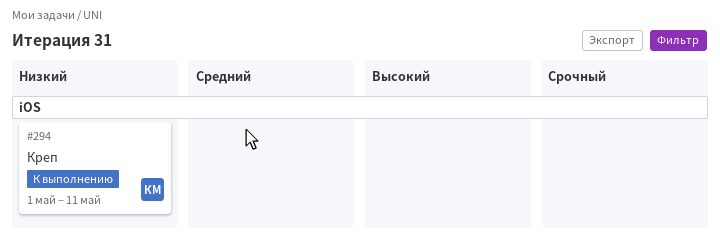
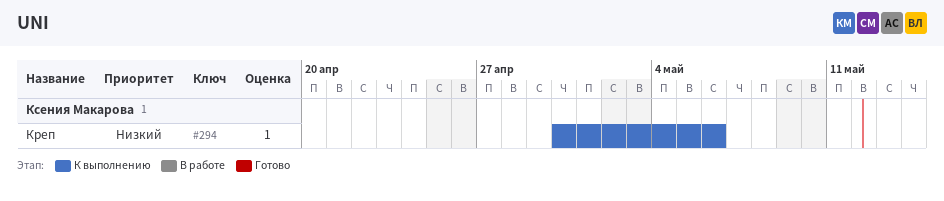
#294, start: May 1 -> Apr 30
#294, due: May 11 -> May 6

